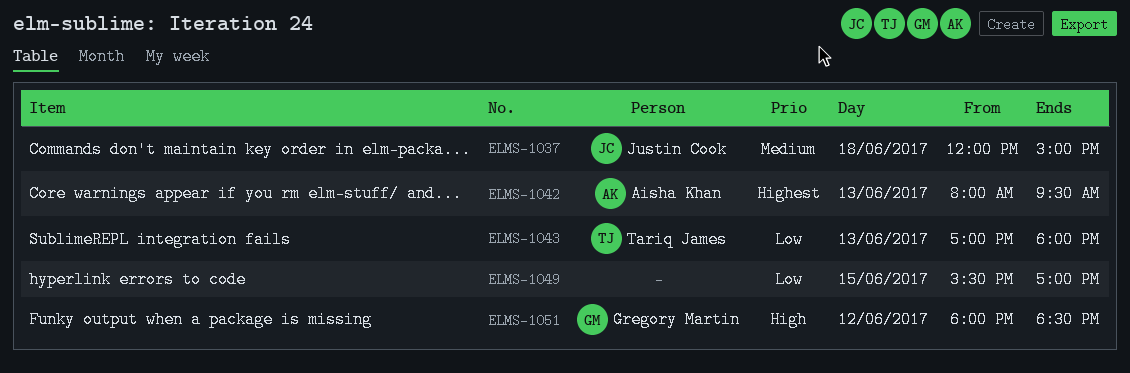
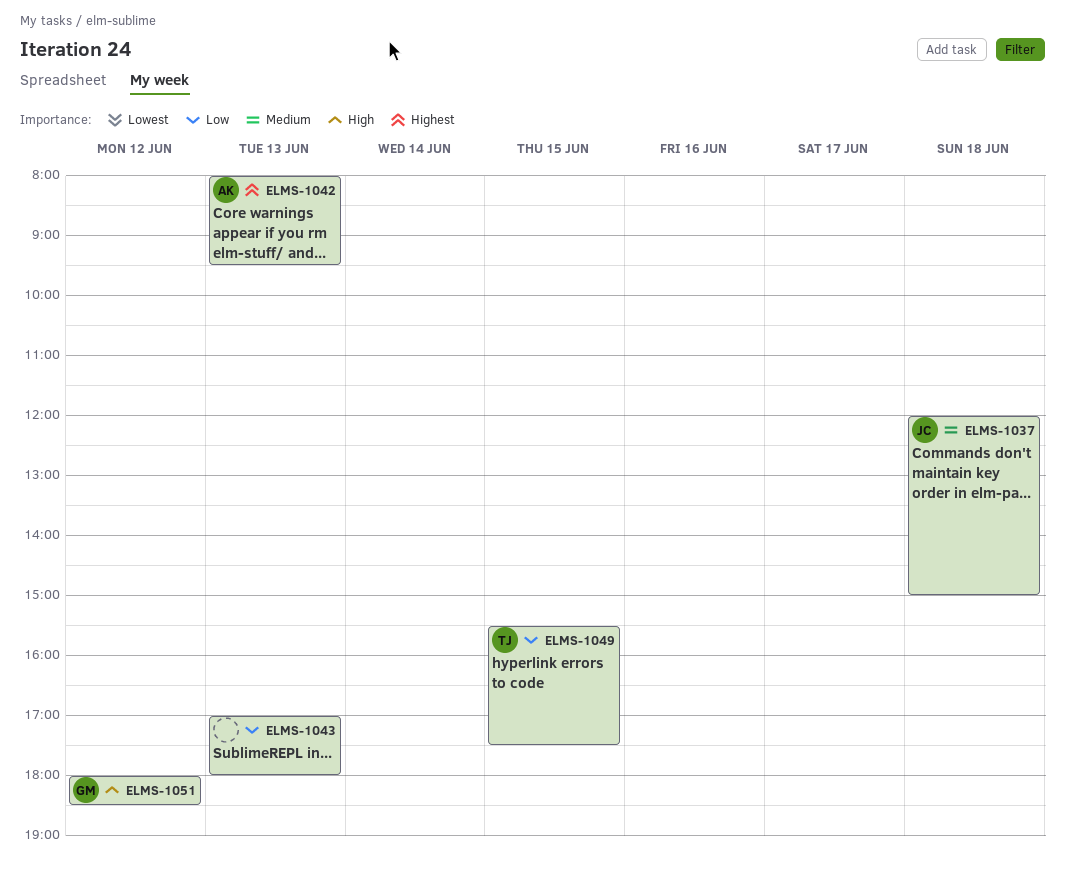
ELMS-1043, owner: Tariq James -> none
ELMS-1049, owner: none -> Tariq James
ELMS-1049, ends: 17:00 -> 17:30

